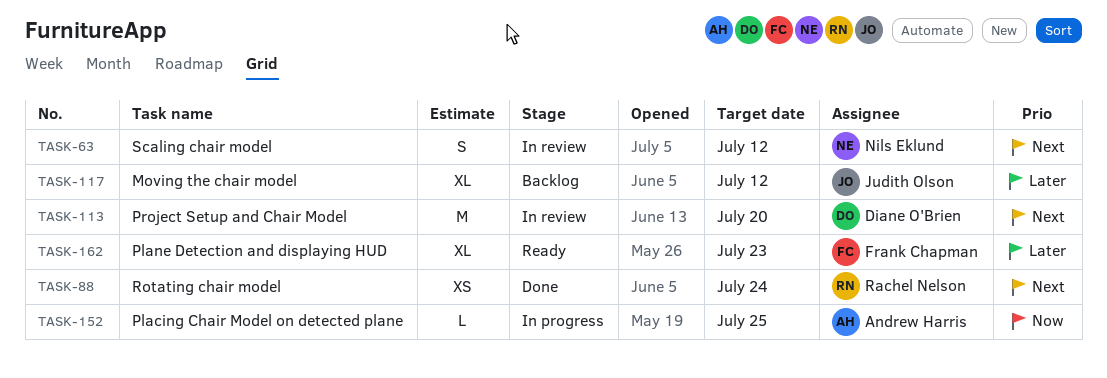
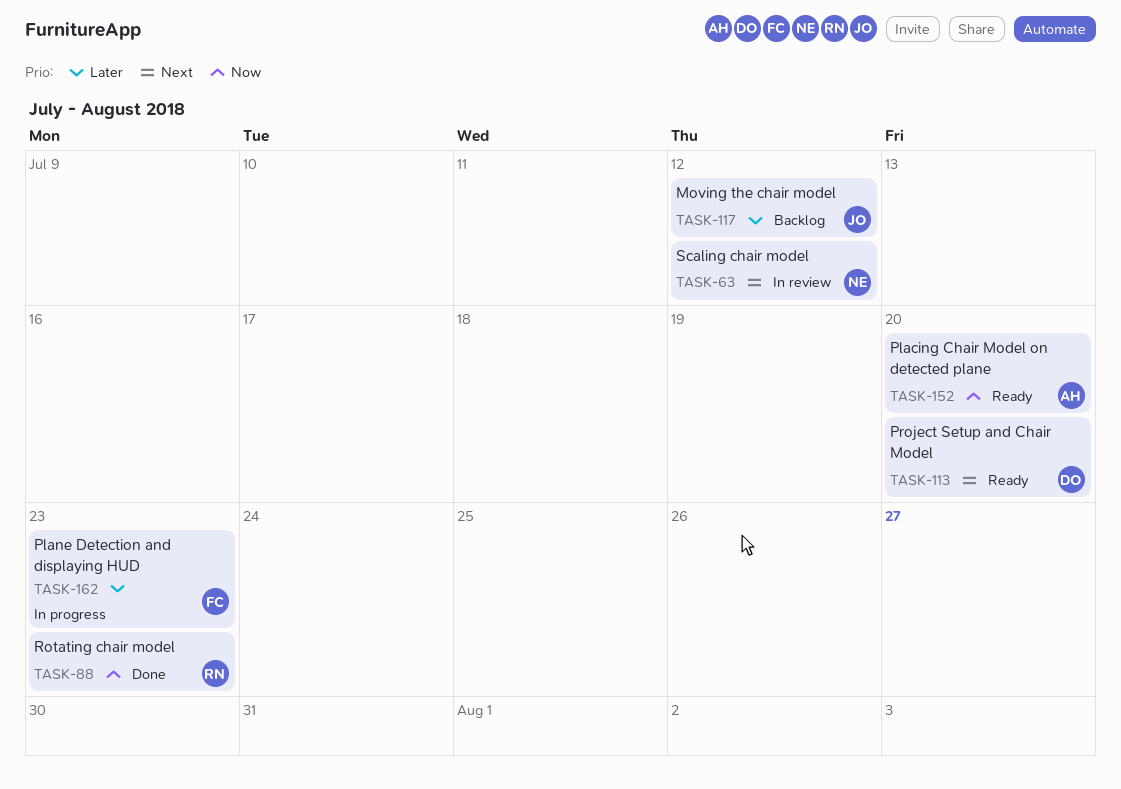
TASK-88, priority: Next -> Now
TASK-88, due: Jul 24 -> Jul 23
TASK-113, status: In review -> Ready
TASK-152, status: In progress -> Ready
TASK-152, due: Jul 25 -> Jul 20
TASK-162, status: Ready -> In progress

